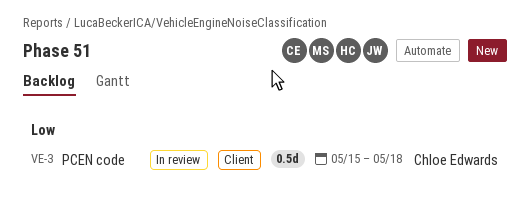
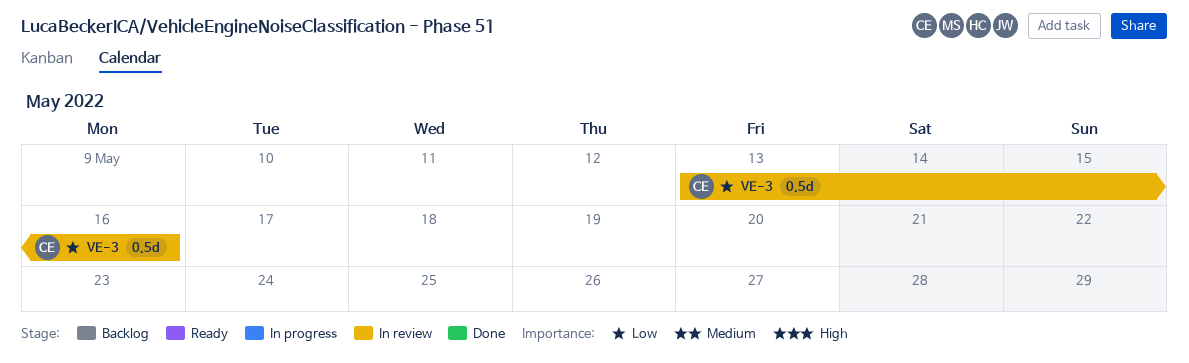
VE-3, start: May 15 -> May 13
VE-3, due: May 18 -> May 16

